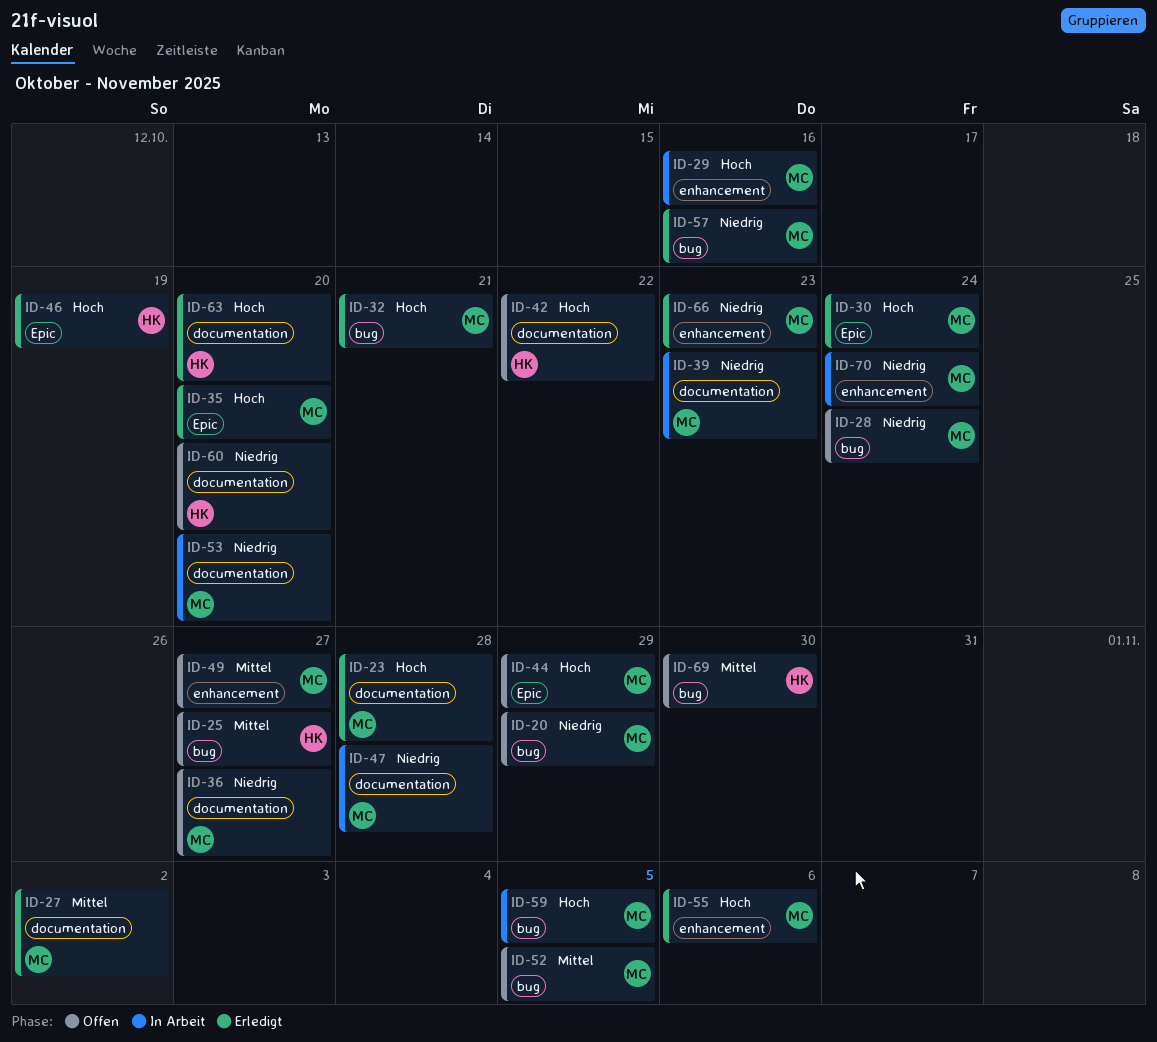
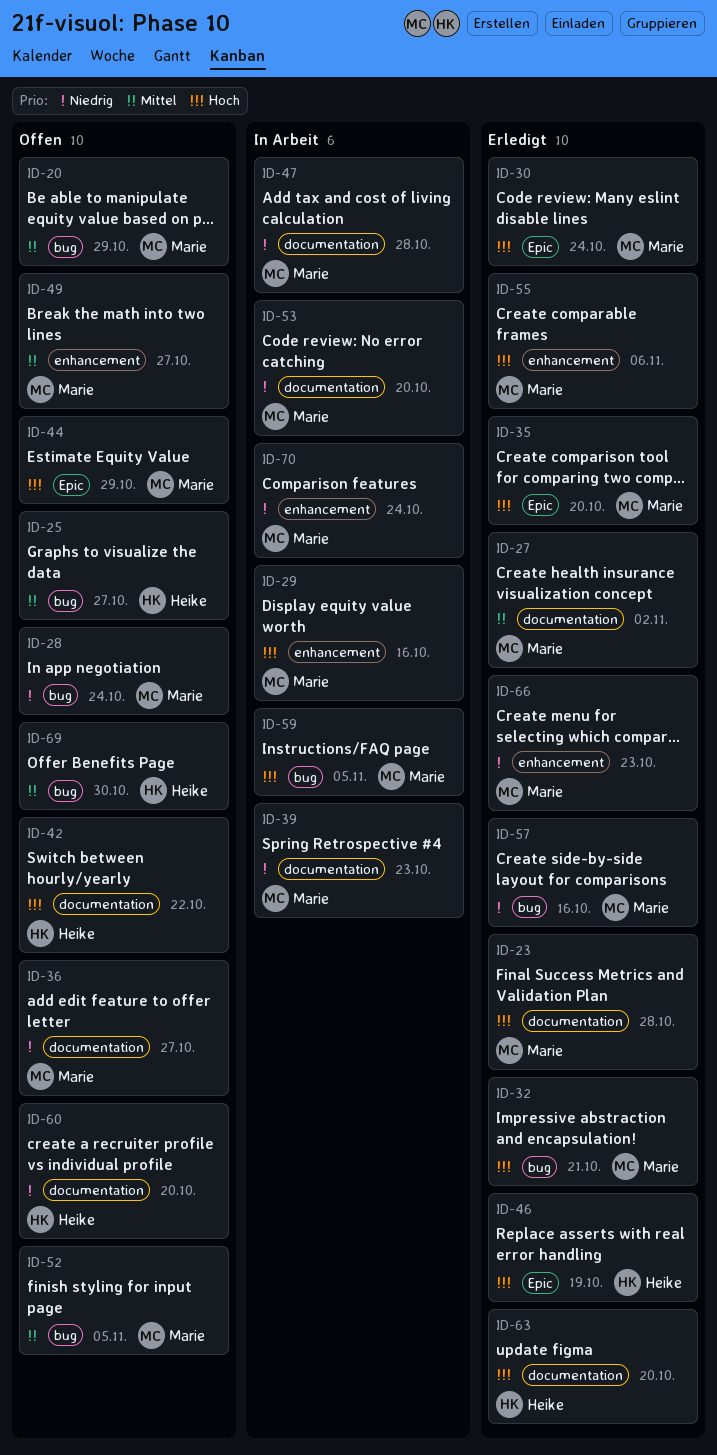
ID-20, priority: Niedrig -> Mittel

